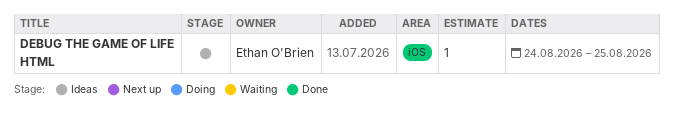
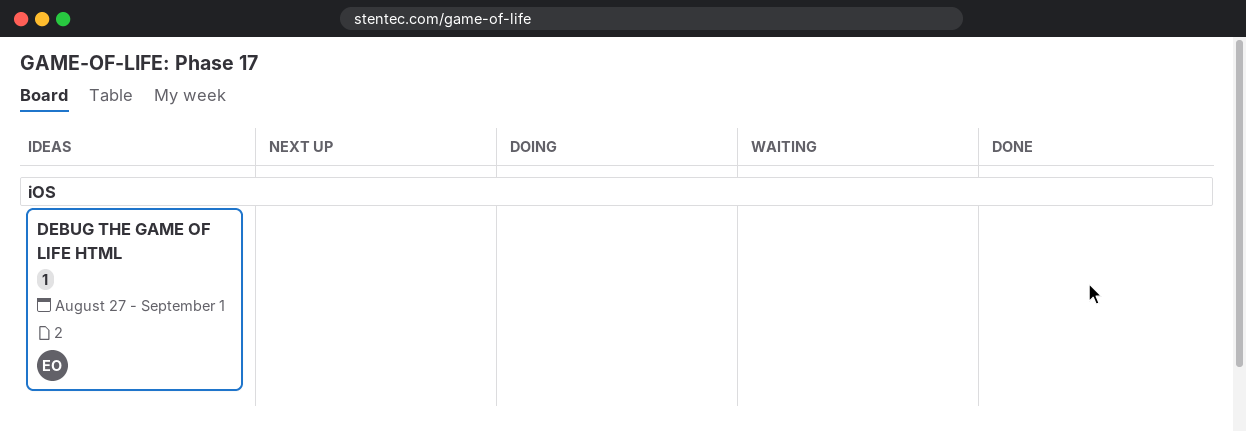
DEBUG THE GAME OF LIFE HTML, start: Aug 24 -> Aug 27
DEBUG THE GAME OF LIFE HTML, due: Aug 25 -> Sep 1

